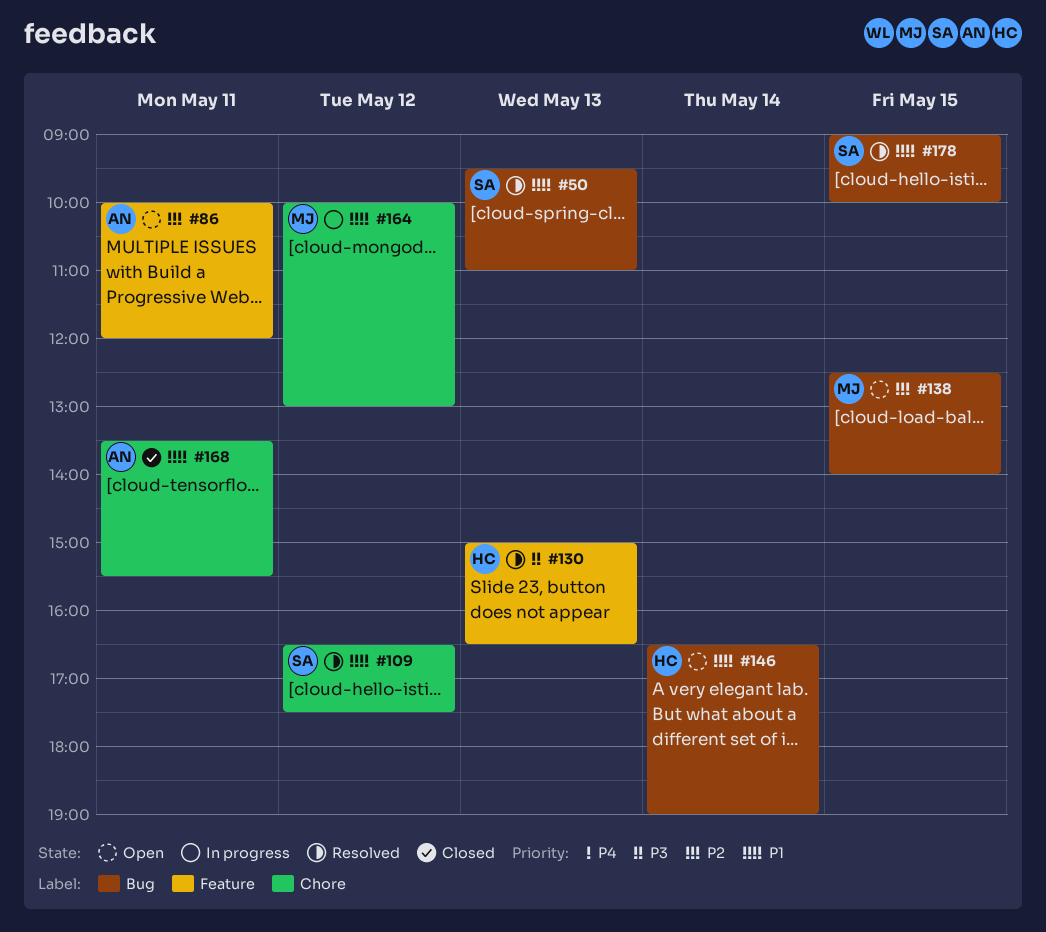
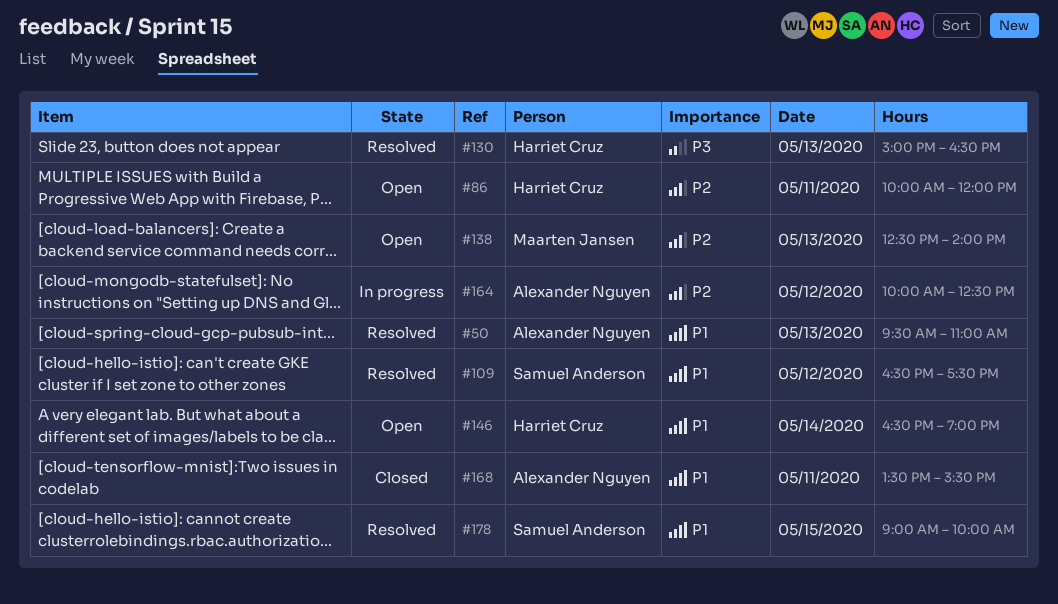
#50, owner: Samuel Anderson -> Alexander Nguyen
#86, owner: Alexander Nguyen -> Harriet Cruz
#138, day: May 15 -> May 13
#164, owner: Maarten Jansen -> Alexander Nguyen
#164, priority: P1 -> P2
#164, ends: 13:00 -> 12:30

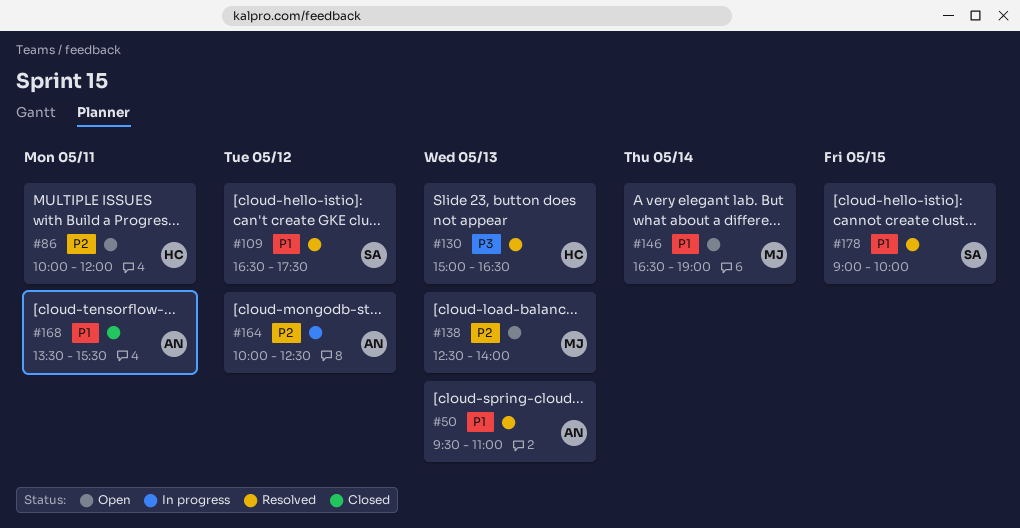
#146, owner: Harriet Cruz -> Maarten Jansen

